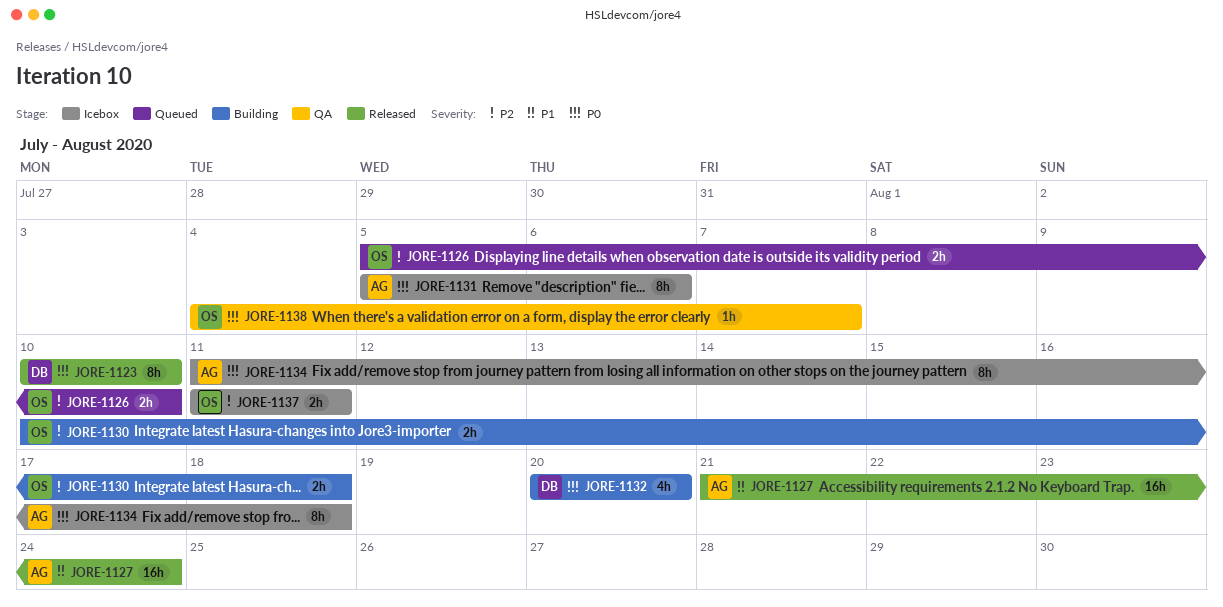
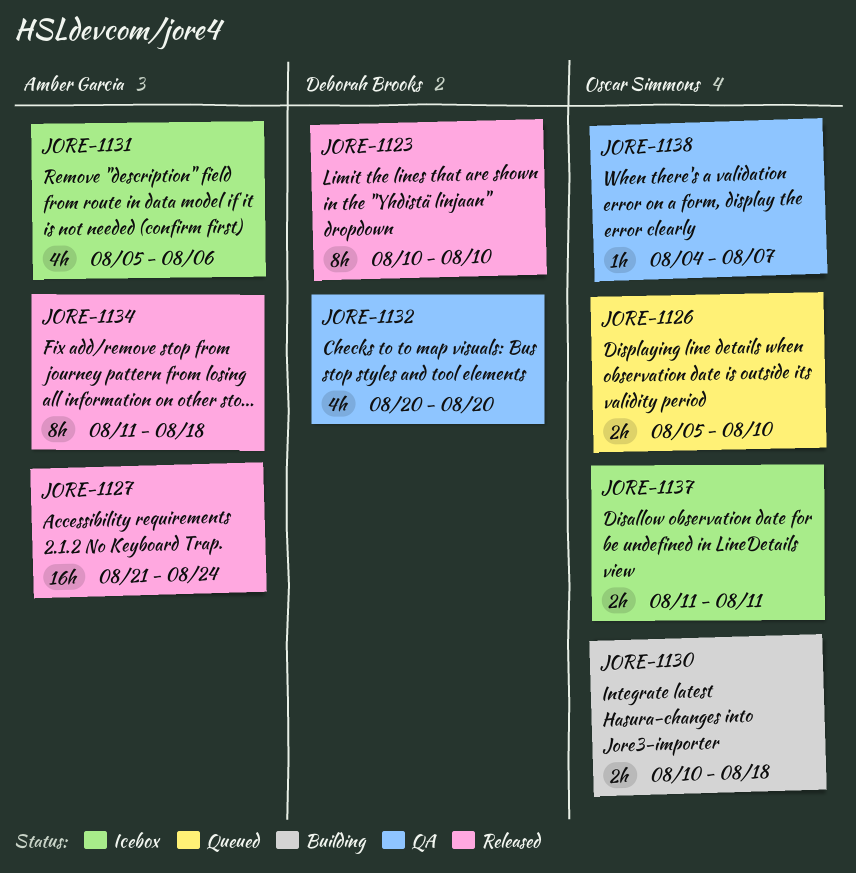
JORE-1131, estimate: 8h -> 4h
JORE-1132, status: Building -> QA
JORE-1134, status: Icebox -> Released

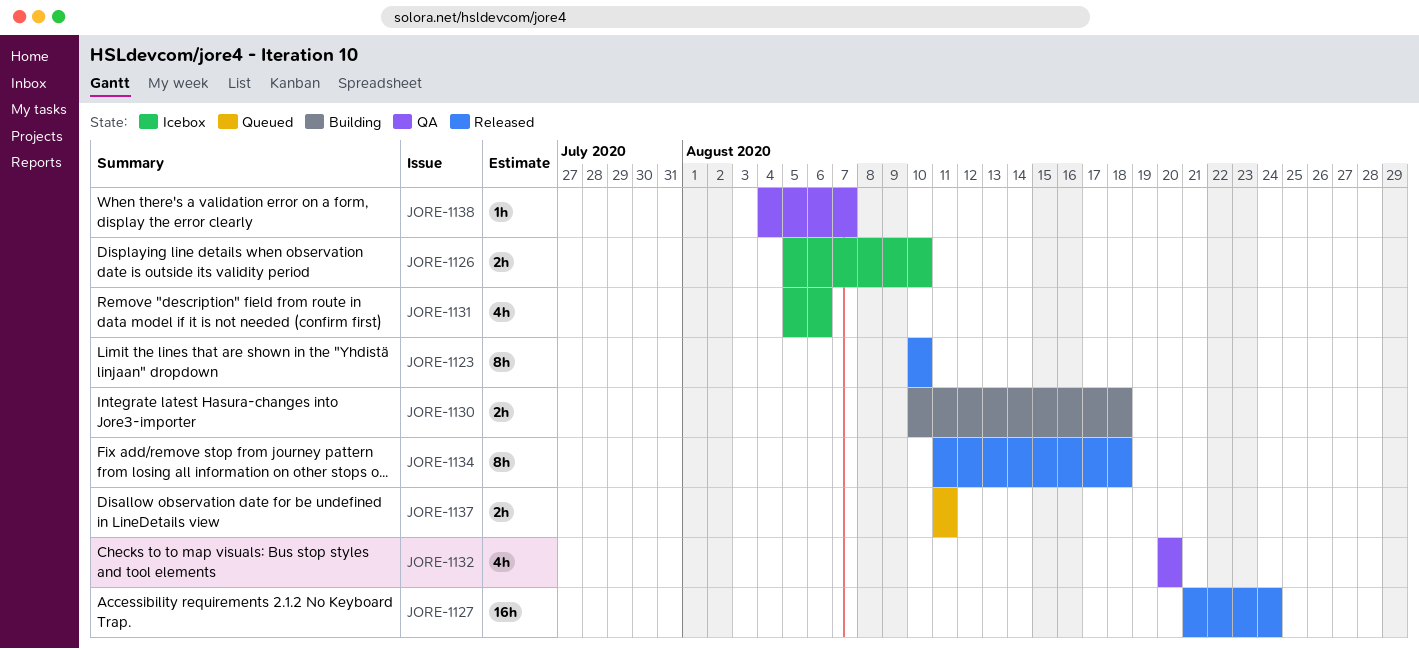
JORE-1126, status: Queued -> Icebox
JORE-1137, status: Icebox -> Queued

